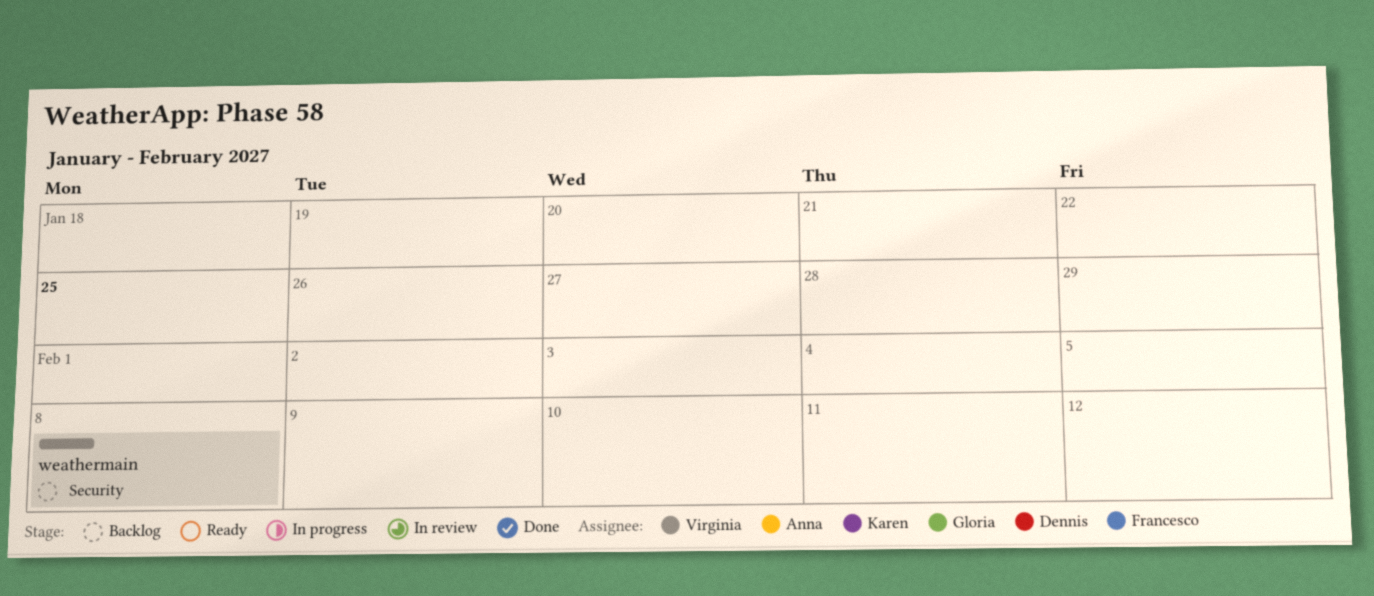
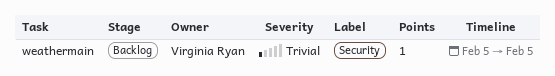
weathermain, due: Feb 8 -> Feb 5

